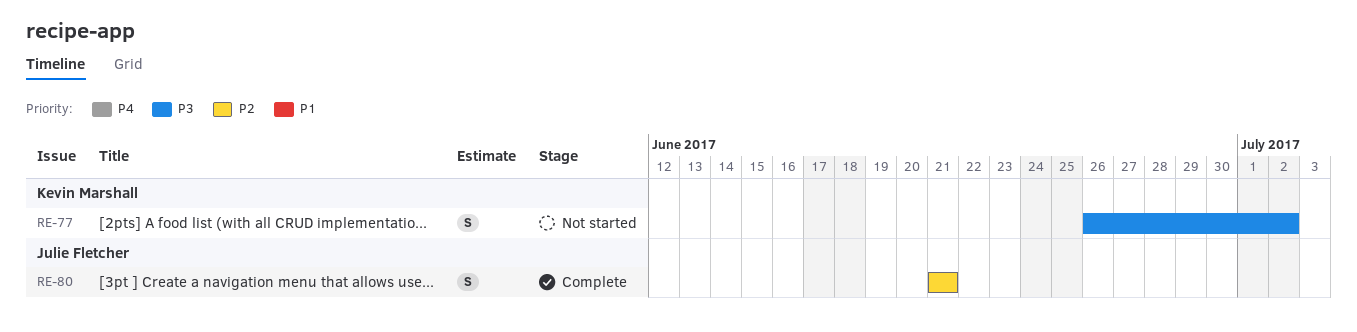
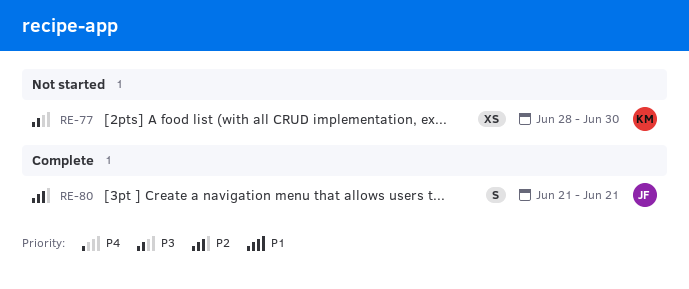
RE-77, estimate: S -> XS
RE-77, start: Jun 26 -> Jun 28
RE-77, due: Jul 2 -> Jun 30

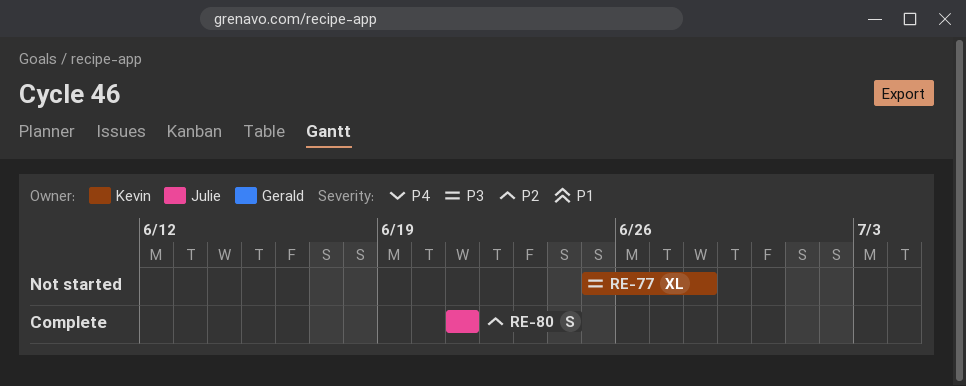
RE-77, estimate: XS -> XL
RE-77, start: Jun 28 -> Jun 25
RE-77, due: Jun 30 -> Jun 28

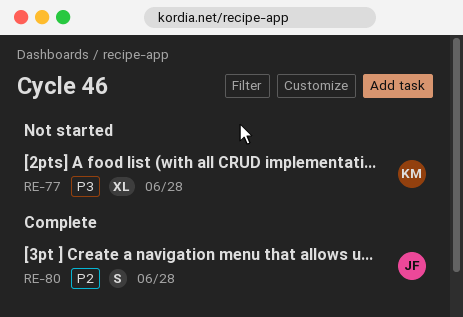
RE-80, due: Jun 21 -> Jun 28

